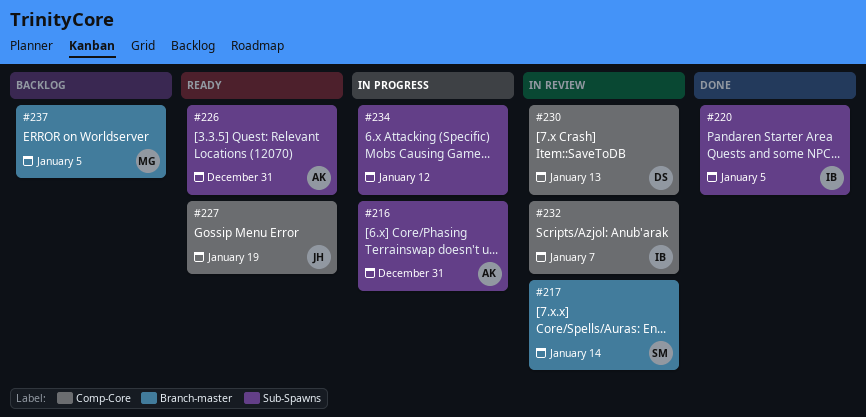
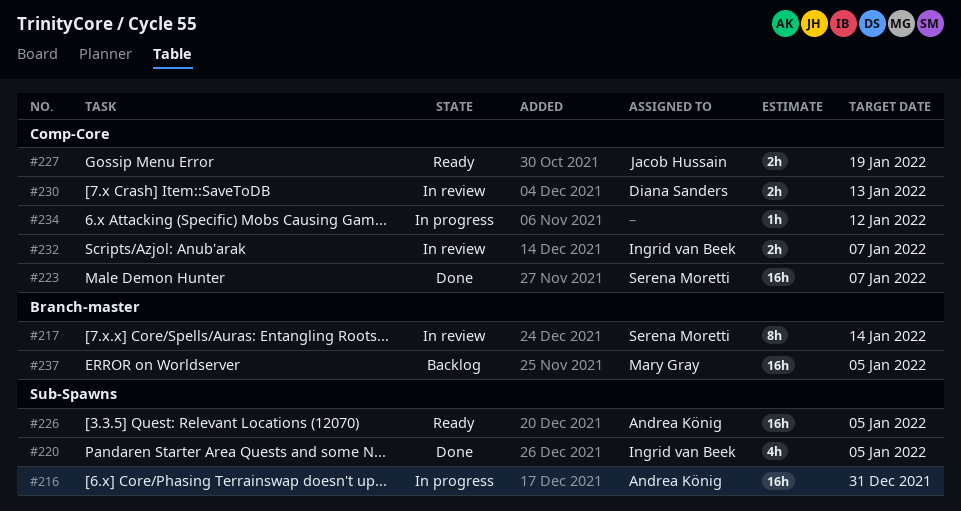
#223: none -> present
#226, due: Dec 31 -> Jan 5
#234, label: Sub-Spawns -> Comp-Core

